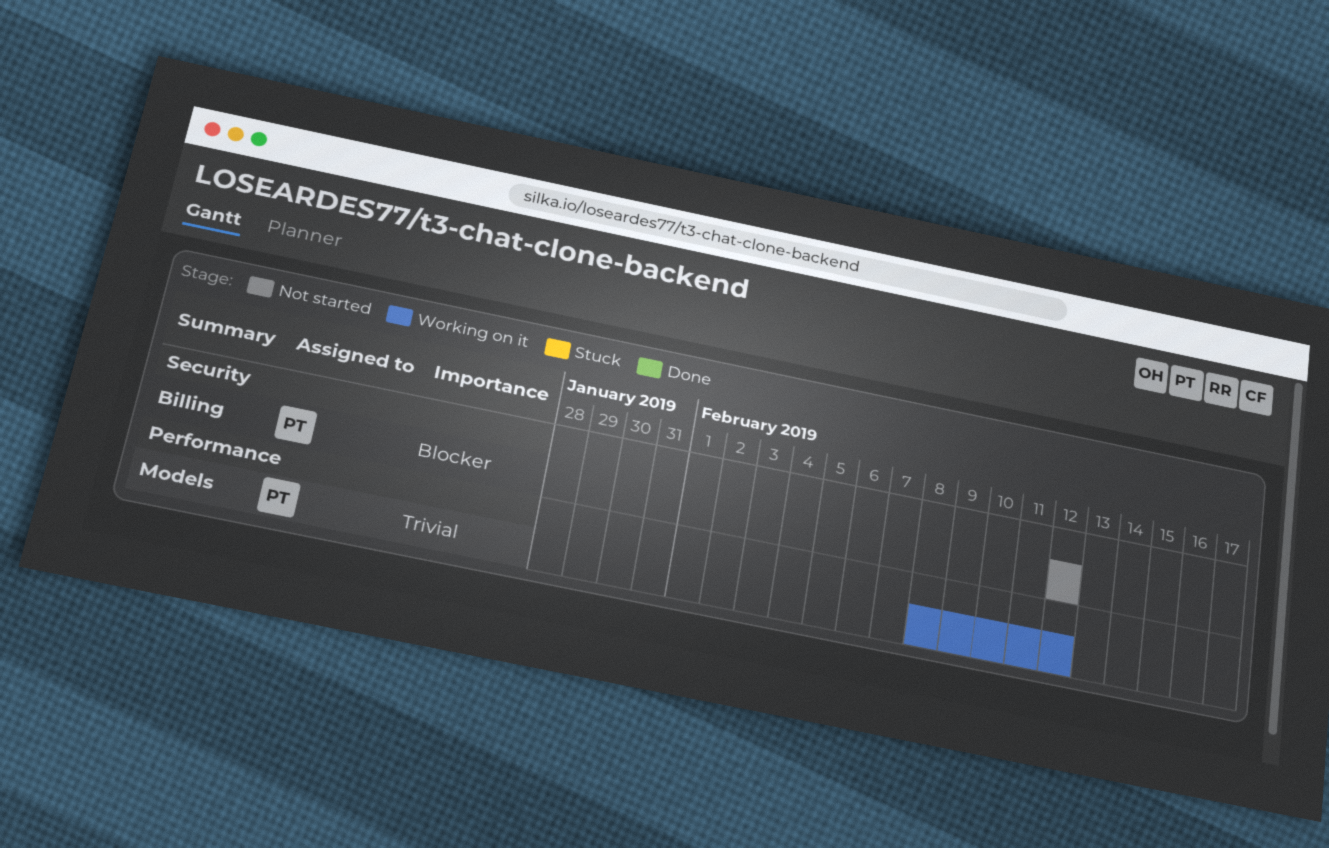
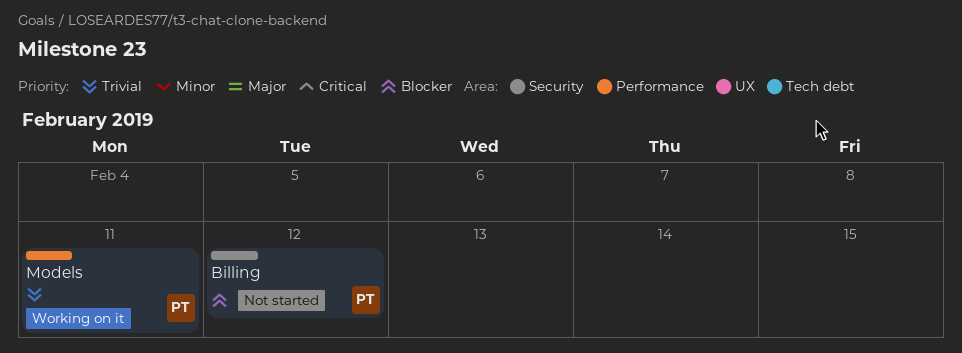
Models, due: Feb 12 -> Feb 11

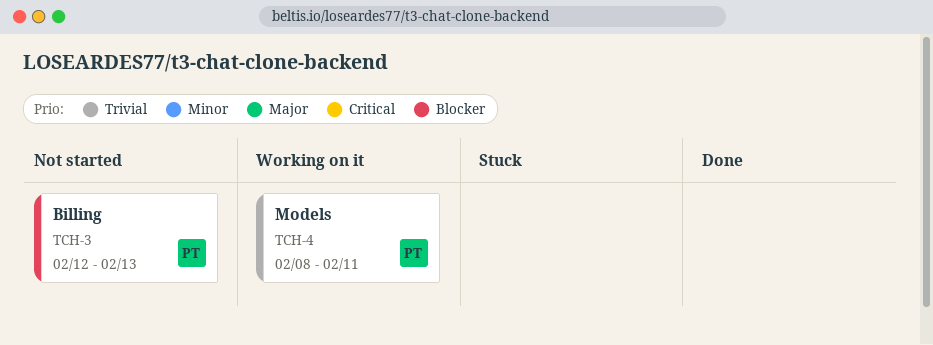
Billing, due: Feb 12 -> Feb 13

